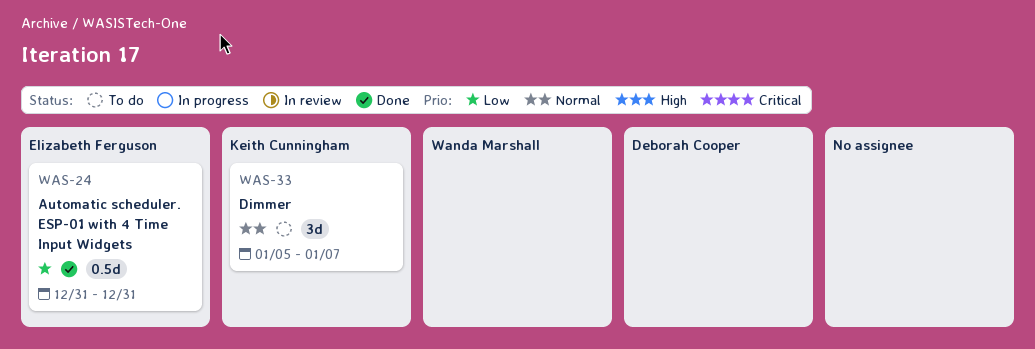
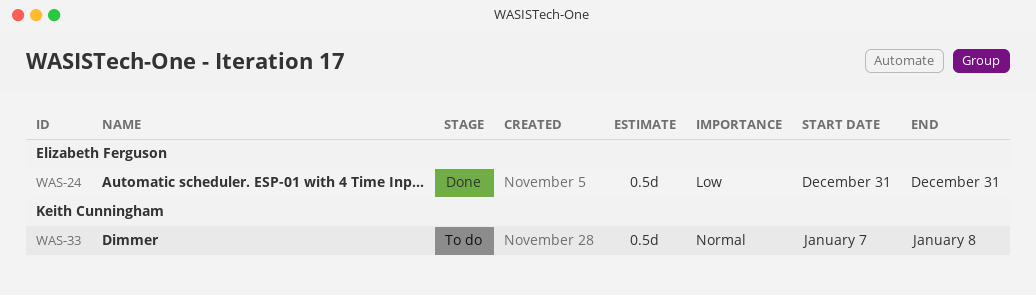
WAS-33, estimate: 3d -> 0.5d
WAS-33, start: Jan 5 -> Jan 7
WAS-33, due: Jan 7 -> Jan 8

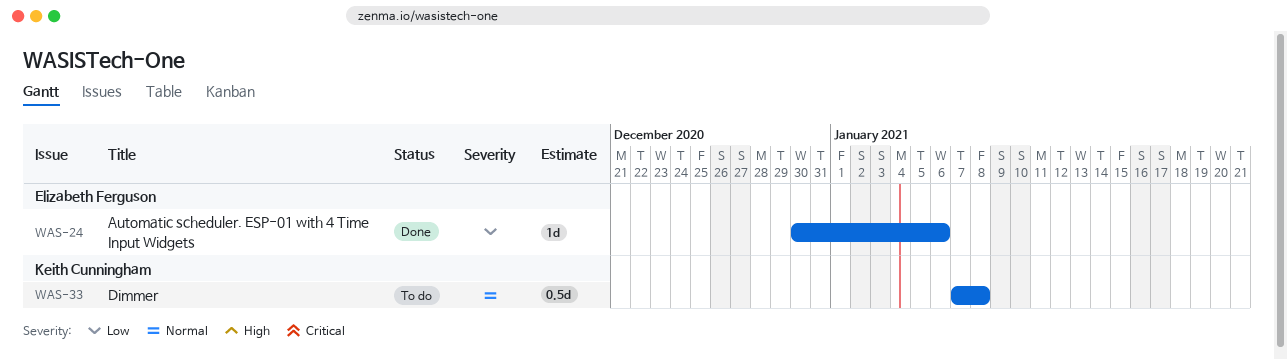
WAS-24, estimate: 0.5d -> 1d
WAS-24, start: Dec 31 -> Dec 30
WAS-24, due: Dec 31 -> Jan 6

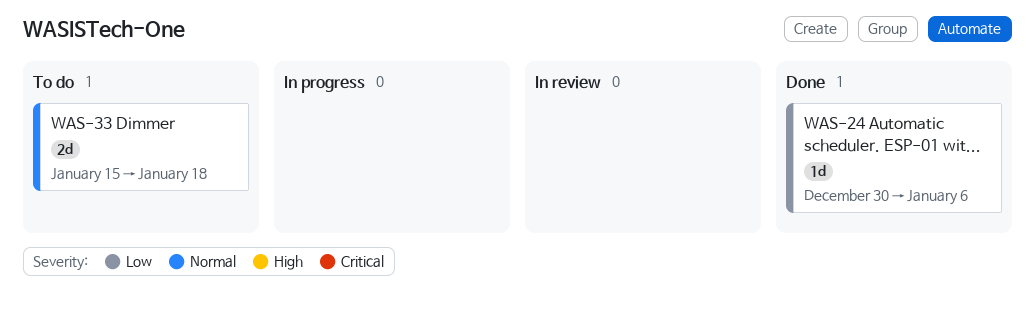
WAS-33, estimate: 0.5d -> 2d
WAS-33, start: Jan 7 -> Jan 15
WAS-33, due: Jan 8 -> Jan 18

